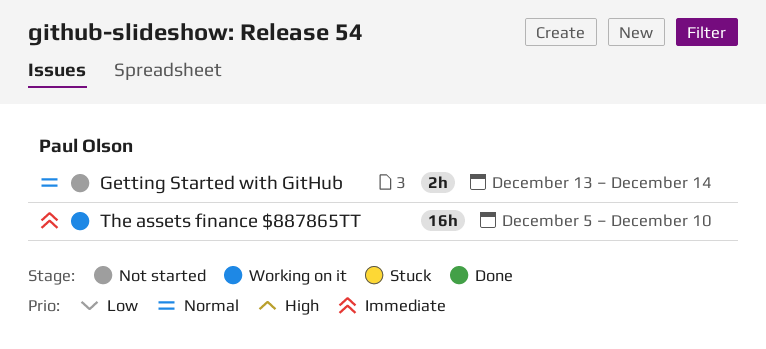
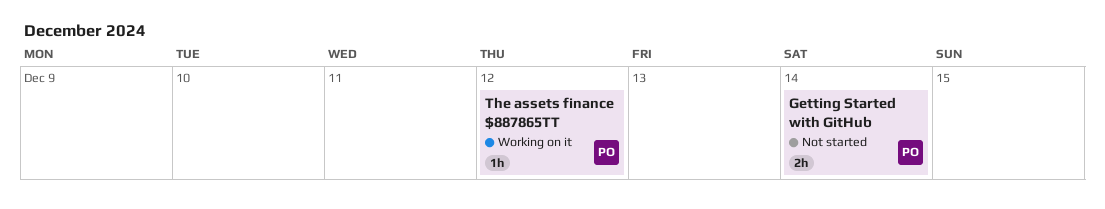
The assets finance $887865TT, estimate: 16h -> 1h
The assets finance $887865TT, due: Dec 10 -> Dec 12

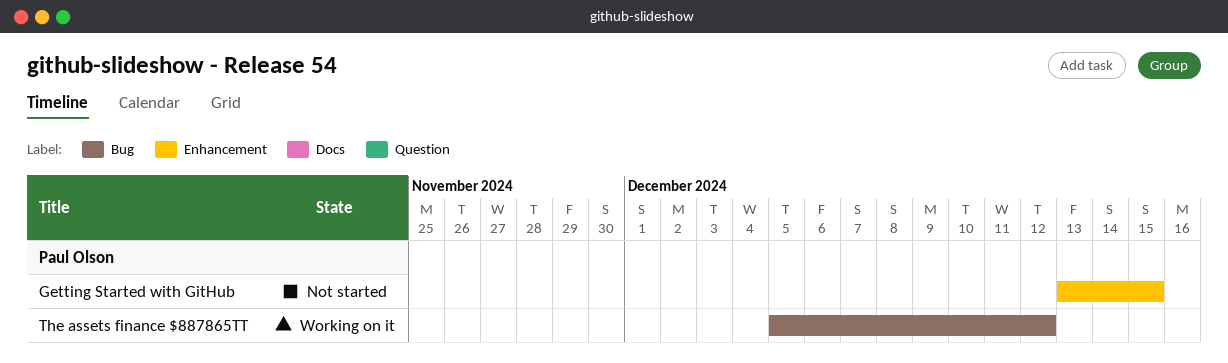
Getting Started with GitHub, due: Dec 14 -> Dec 15

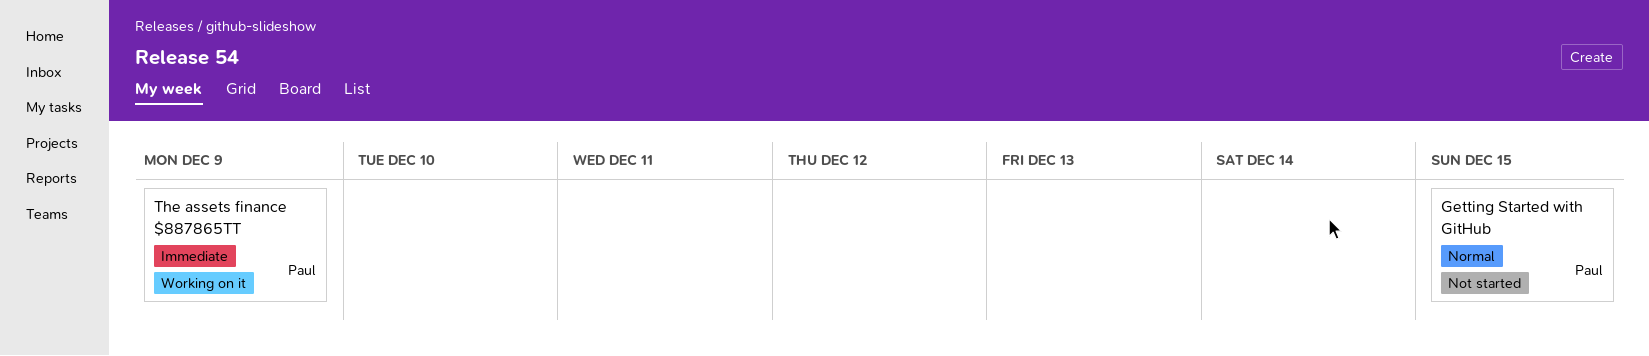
The assets finance $887865TT, due: Dec 12 -> Dec 9

